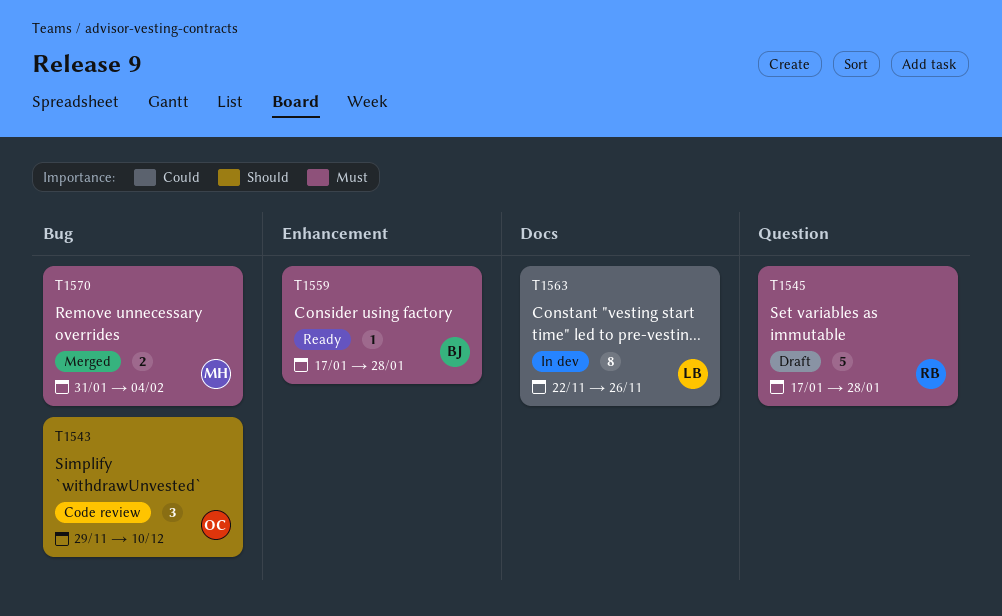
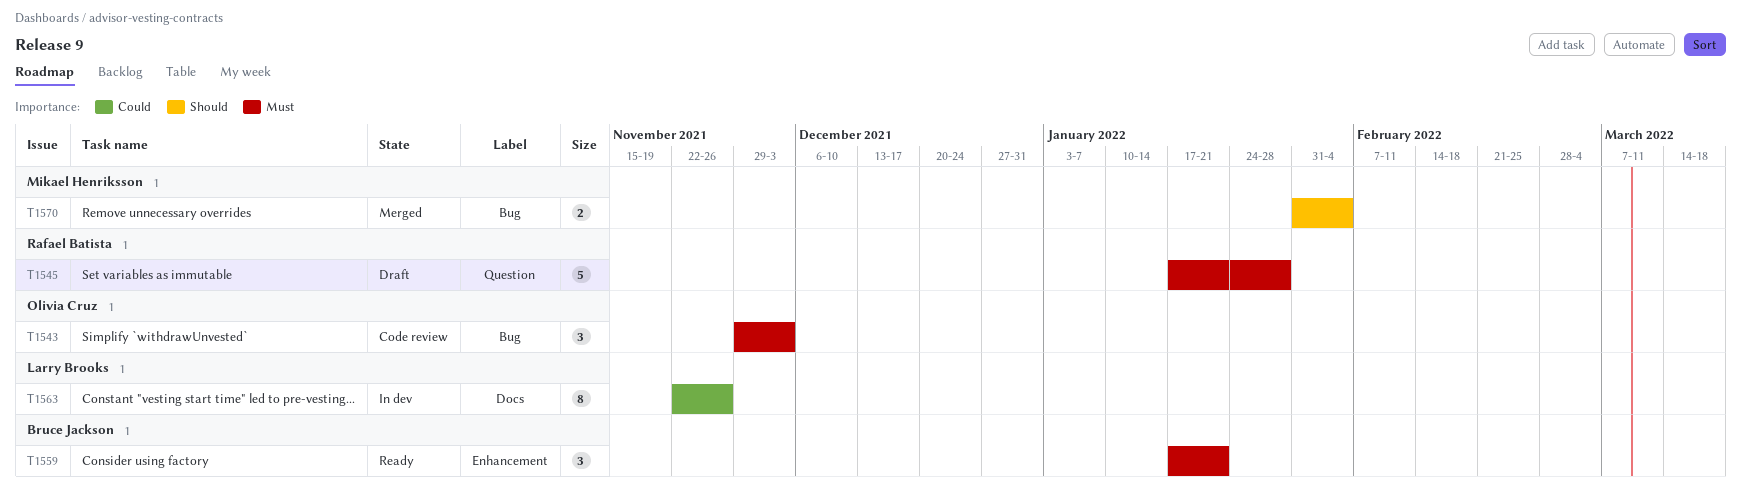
T1543, priority: Should -> Must
T1543, due: Dec 10 -> Dec 3
T1559, estimate: 1 -> 3
T1559, due: Jan 28 -> Jan 21
T1570, priority: Must -> Should

